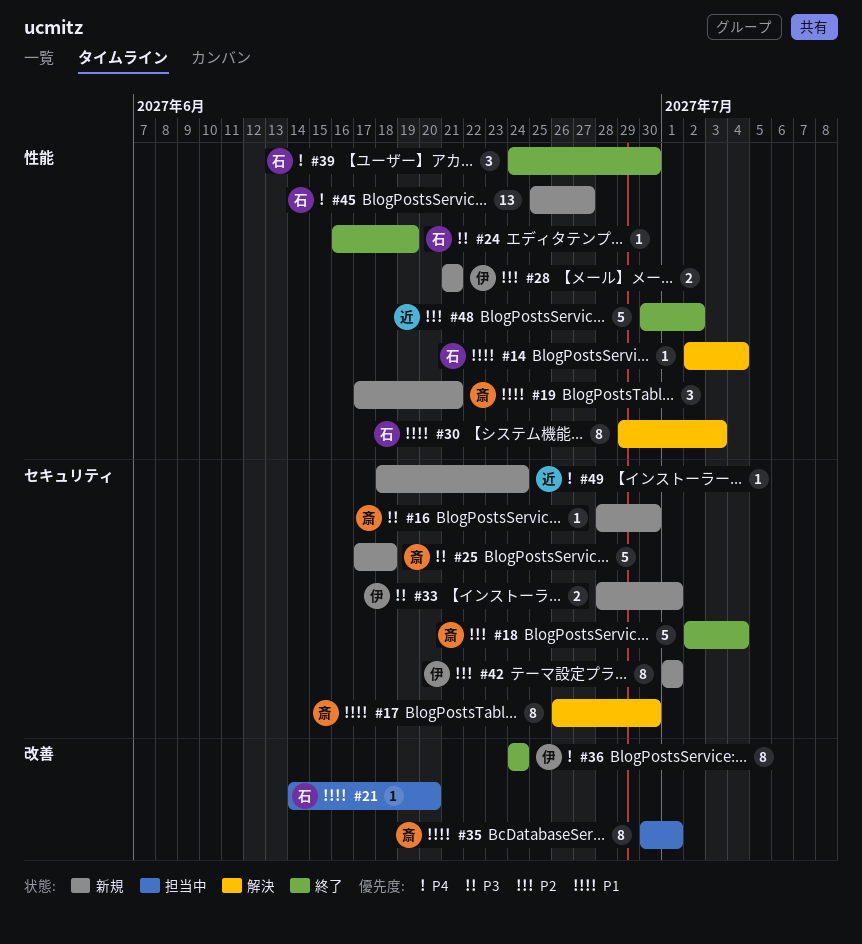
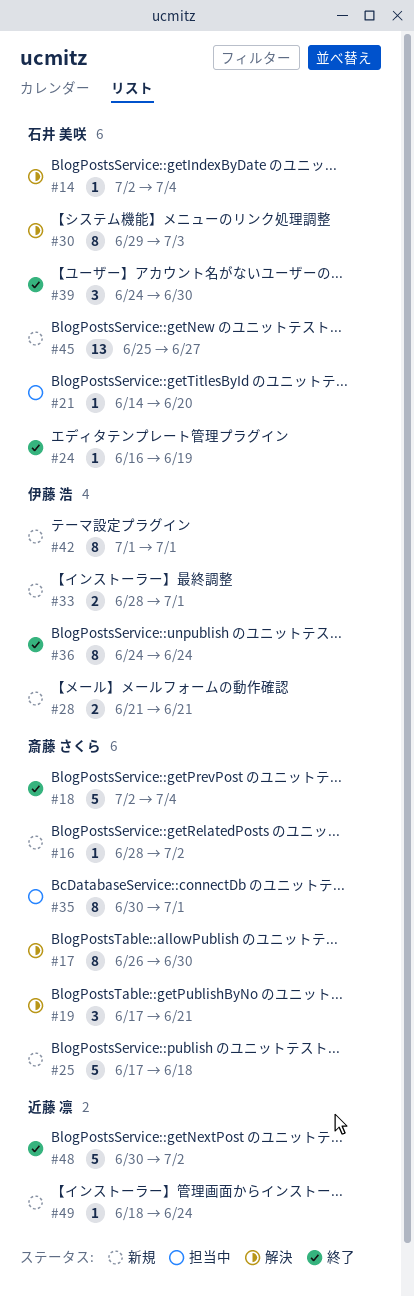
#16, due: Jun 30 -> Jul 2
#19, status: 新規 -> 解決

